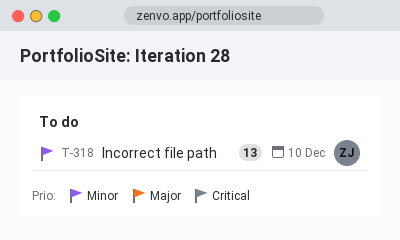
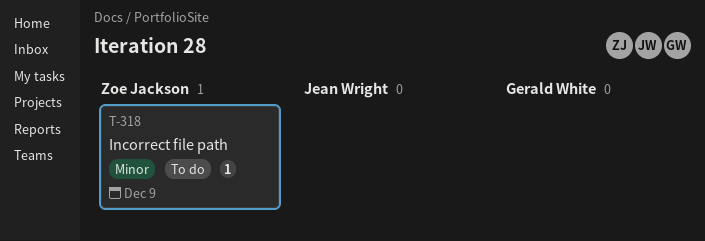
T-318, estimate: 13 -> 1
T-318, due: Dec 10 -> Dec 9

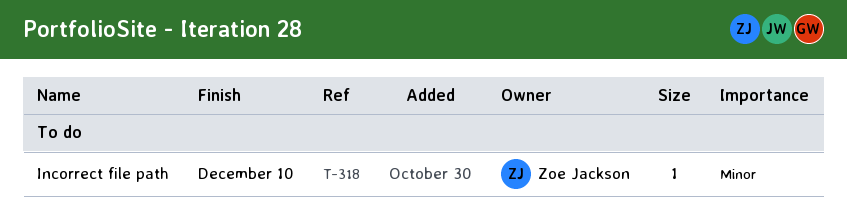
T-318, due: Dec 9 -> Dec 10

